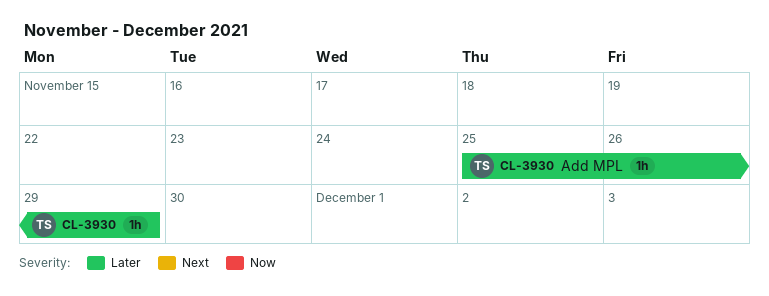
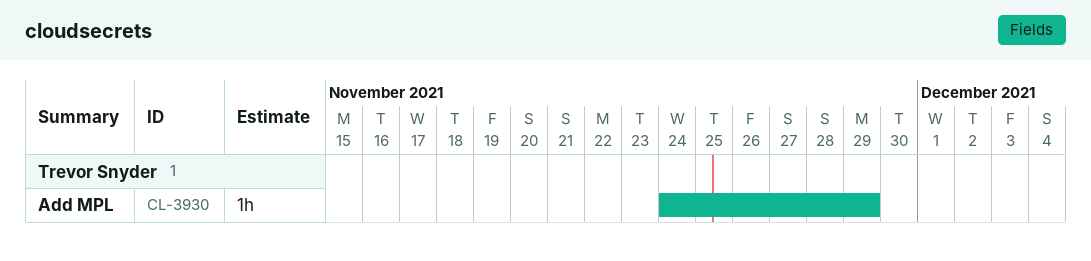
CL-3930, start: Nov 25 -> Nov 24

